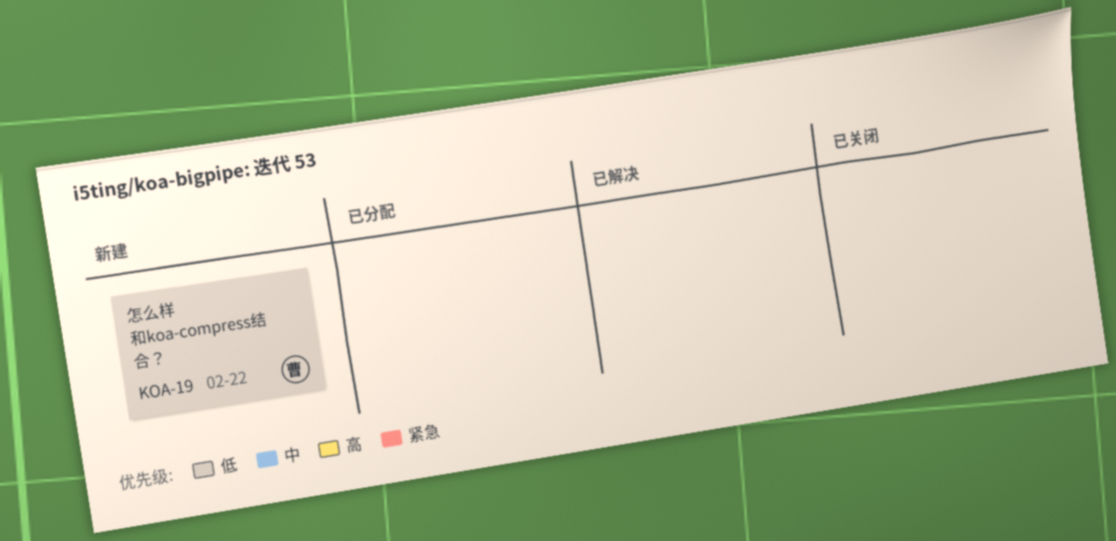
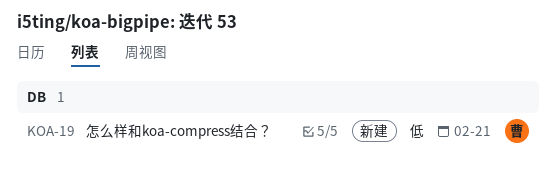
KOA-19, due: Feb 22 -> Feb 21

